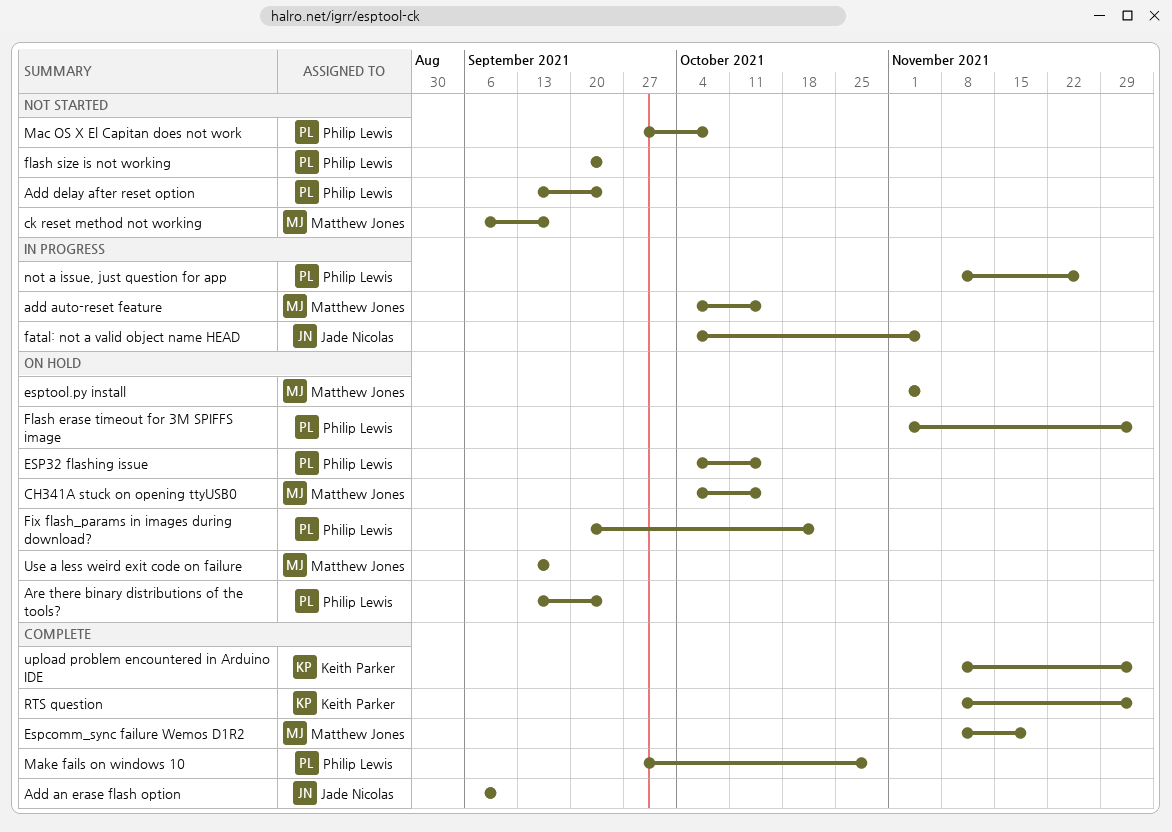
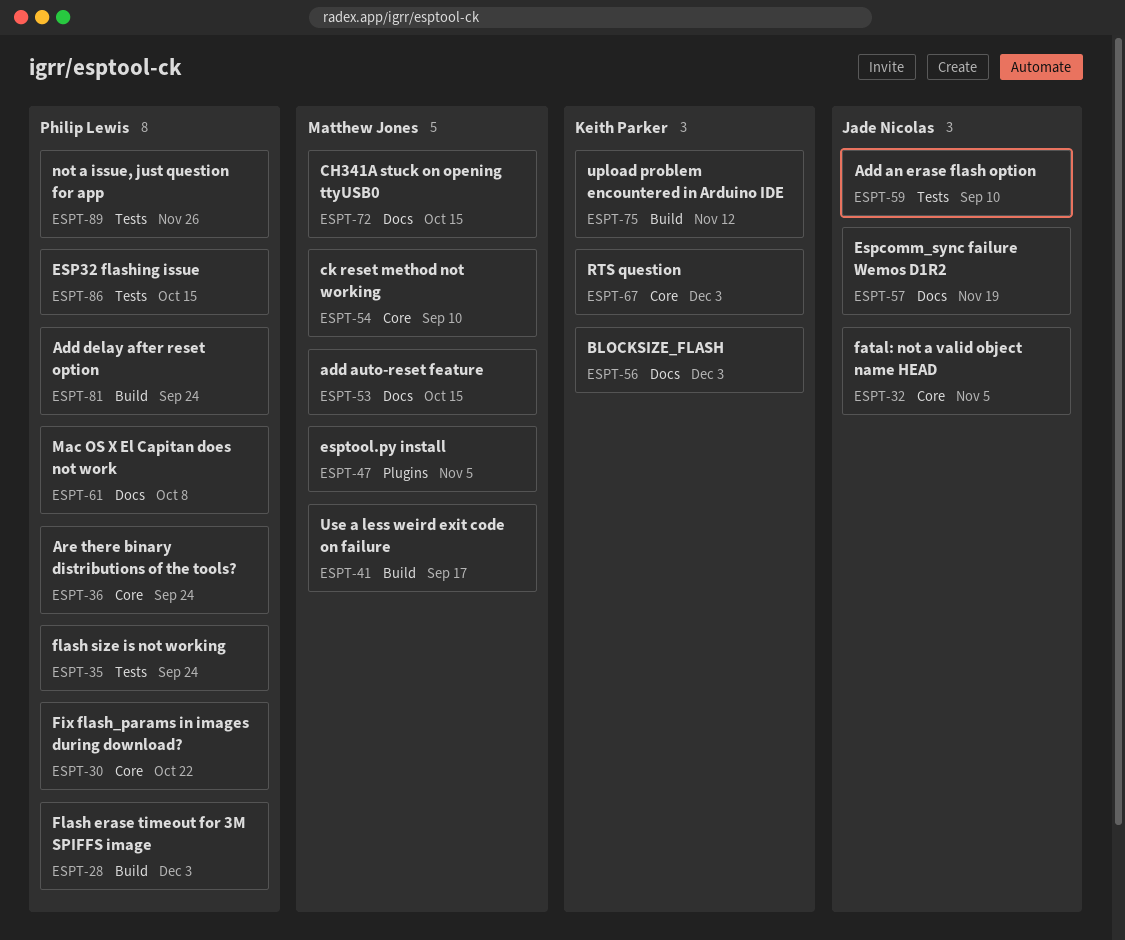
BLOCKSIZE_FLASH: none -> present
ck reset method not working, due: Sep 17 -> Sep 10
Espcomm_sync failure Wemos D1R2, owner: Matthew Jones -> Jade Nicolas
Make fails on windows 10: present -> none
upload problem encountered in Arduino IDE, due: Dec 3 -> Nov 12

